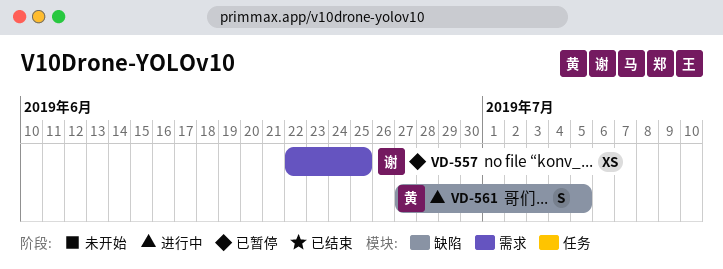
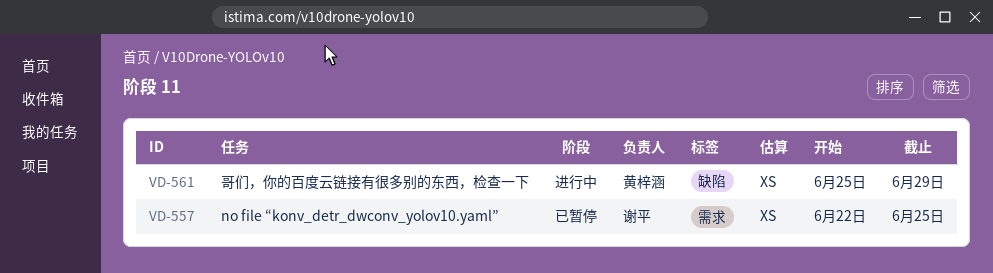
VD-561, estimate: S -> XS
VD-561, start: Jun 27 -> Jun 25
VD-561, due: Jul 5 -> Jun 29

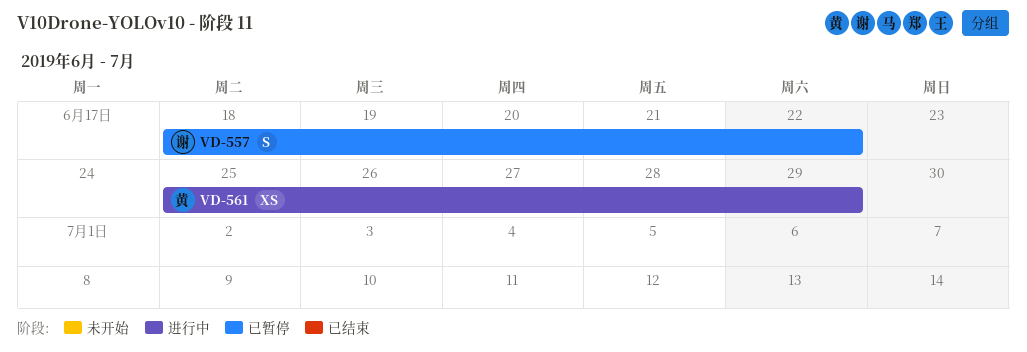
VD-557, estimate: XS -> S
VD-557, start: Jun 22 -> Jun 18
VD-557, due: Jun 25 -> Jun 22

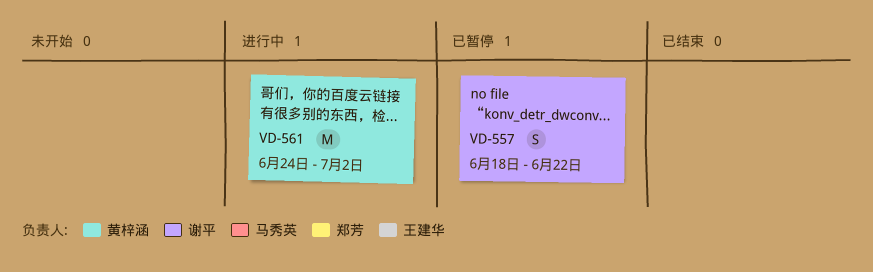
VD-561, estimate: XS -> M
VD-561, start: Jun 25 -> Jun 24
VD-561, due: Jun 29 -> Jul 2

